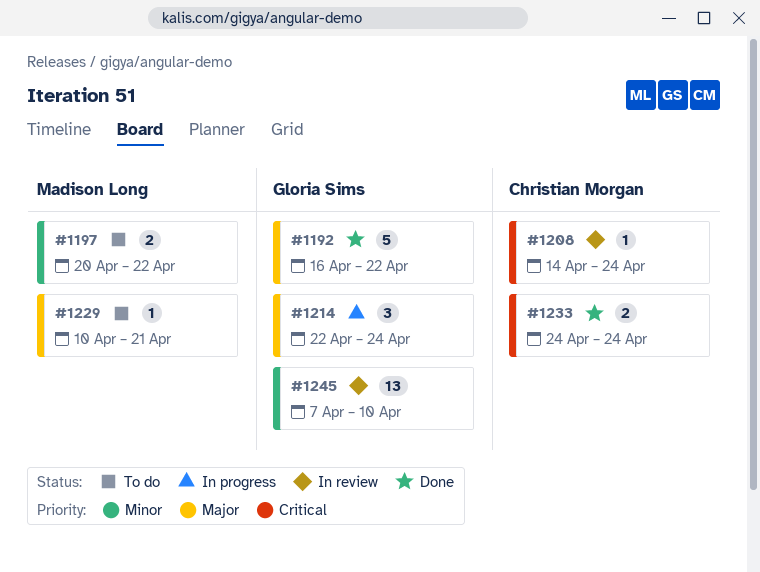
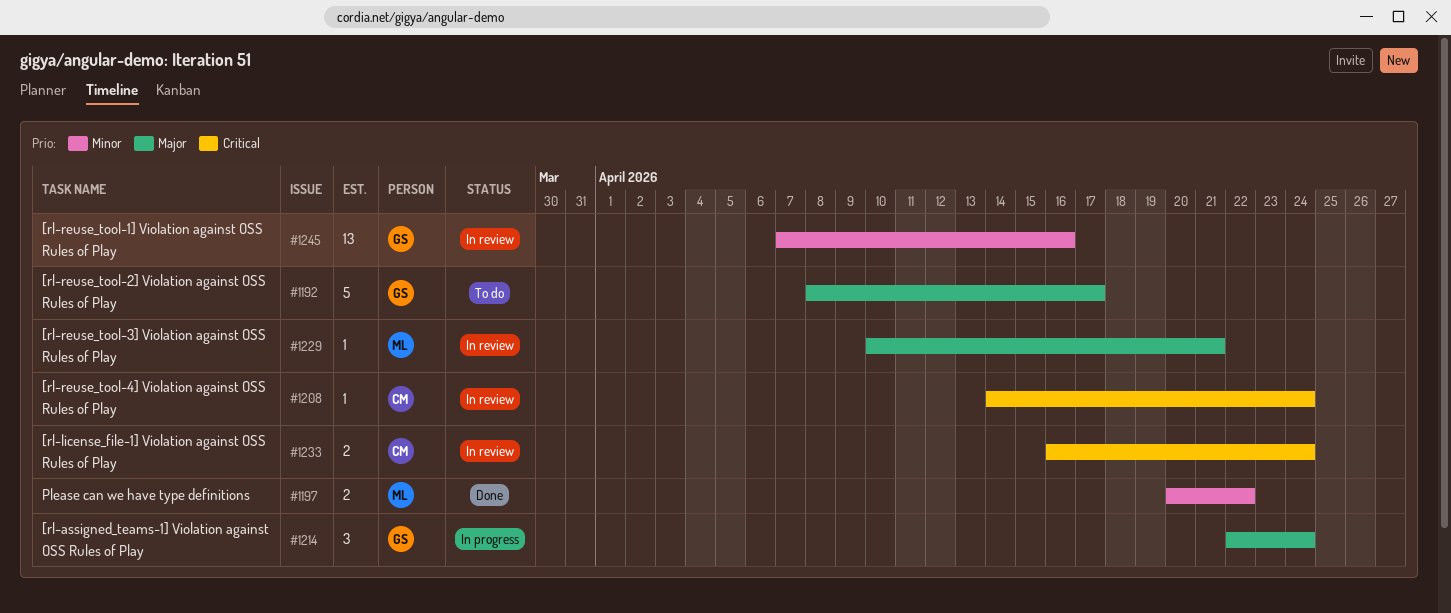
#1192, status: Done -> To do
#1192, start: Apr 16 -> Apr 8
#1192, due: Apr 22 -> Apr 17
#1197, status: To do -> Done
#1229, status: To do -> In review
#1233, status: Done -> In review
#1233, start: Apr 24 -> Apr 16
#1245, due: Apr 10 -> Apr 16

